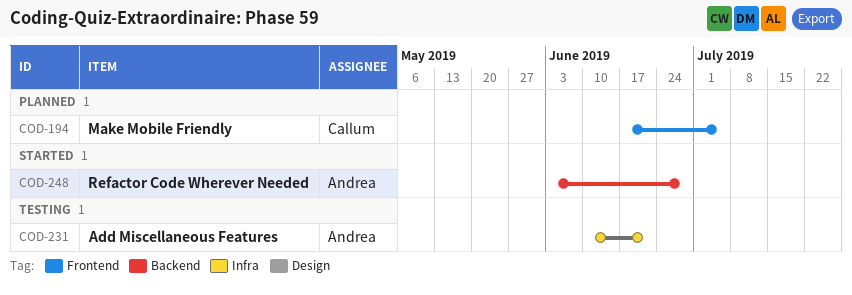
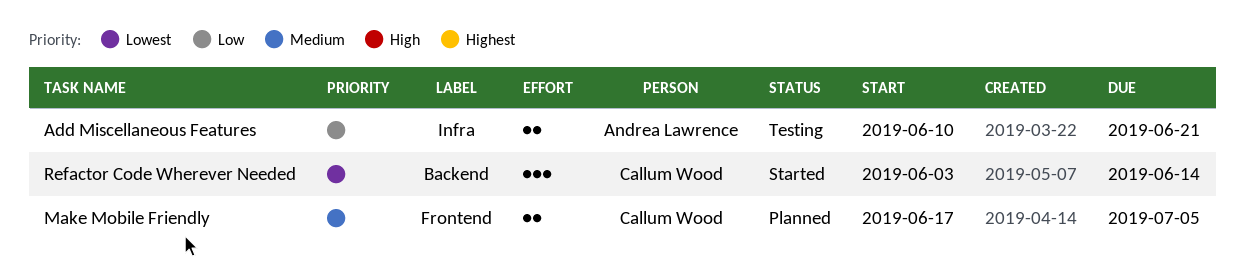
Refactor Code Wherever Needed, owner: Andrea Lawrence -> Callum Wood
Refactor Code Wherever Needed, due: Jun 28 -> Jun 14

